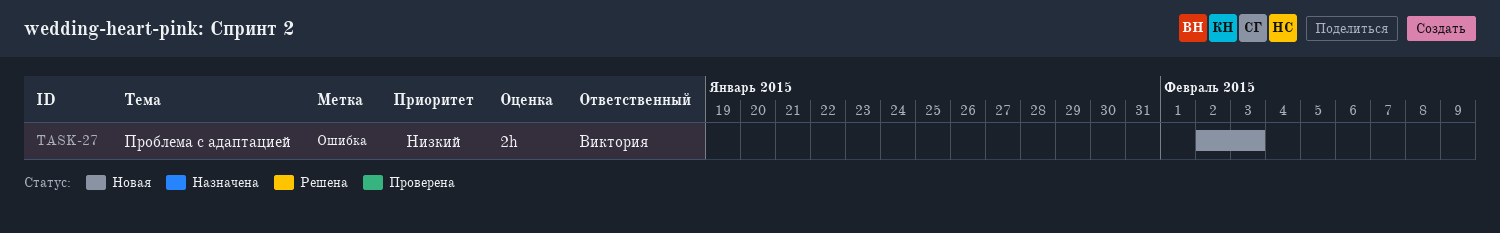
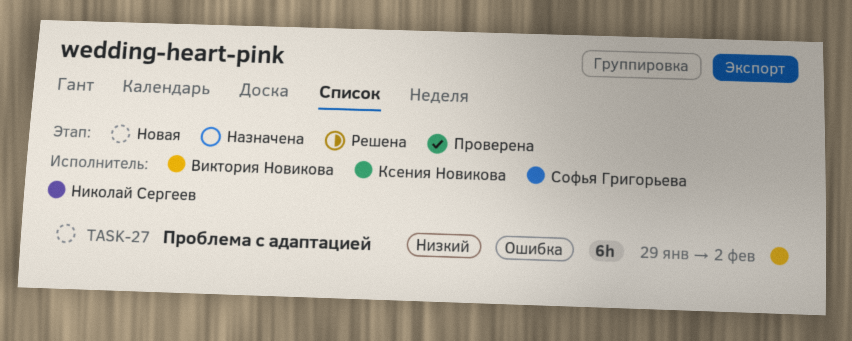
TASK-27, estimate: 2h -> 6h
TASK-27, start: Feb 2 -> Jan 29
TASK-27, due: Feb 3 -> Feb 2

